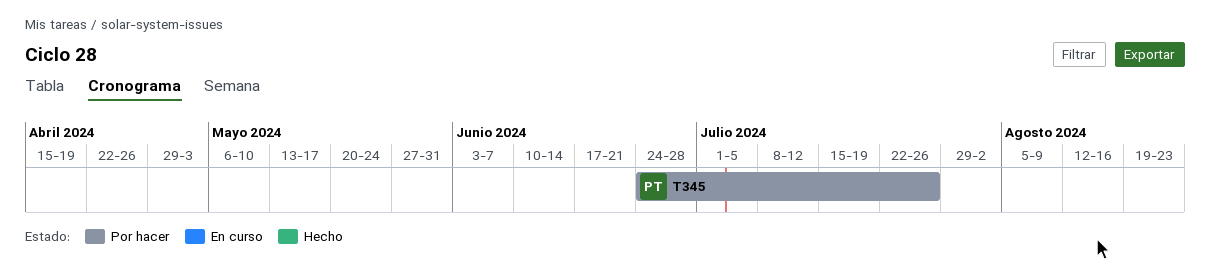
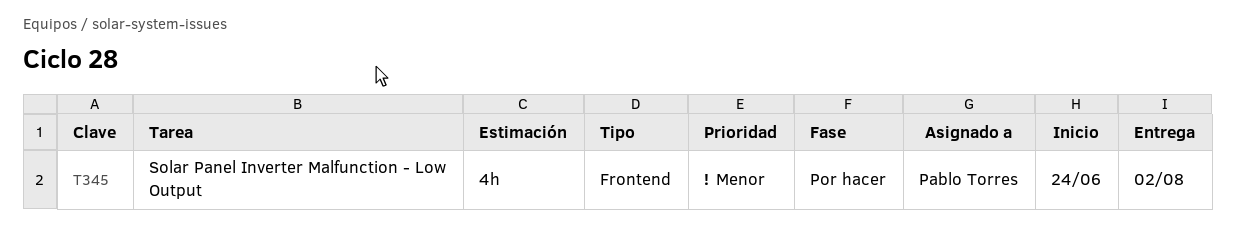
T345, due: Jul 26 -> Aug 2

